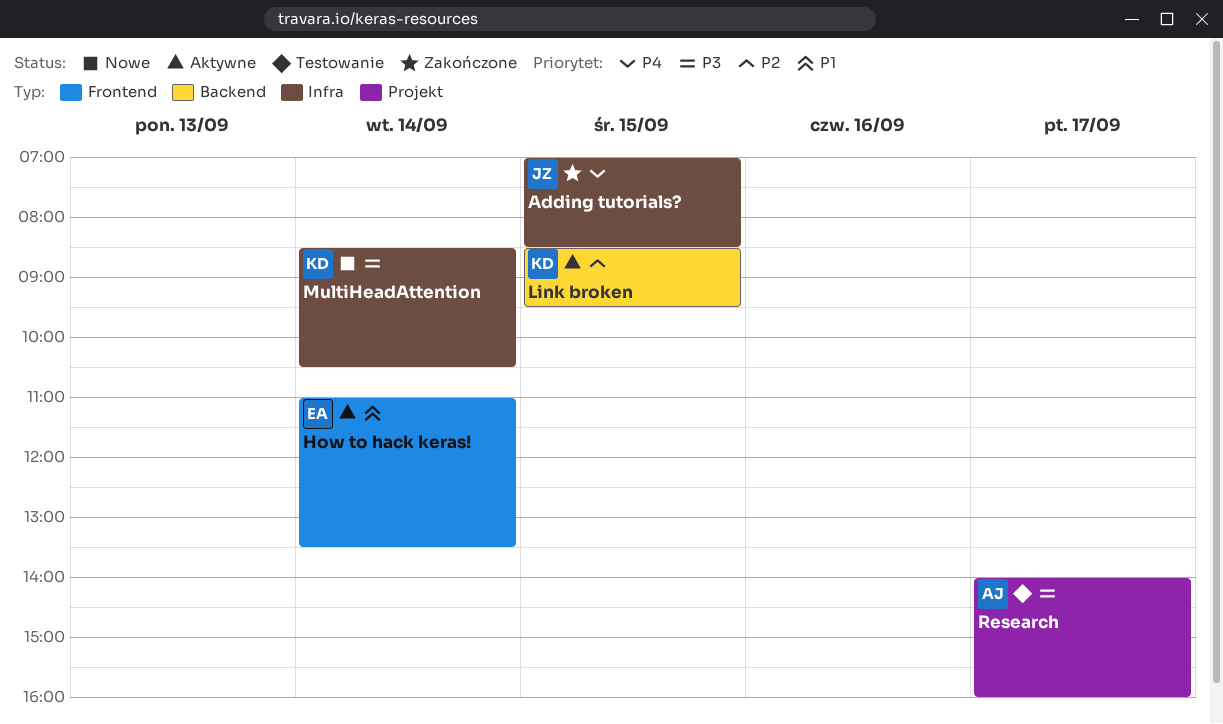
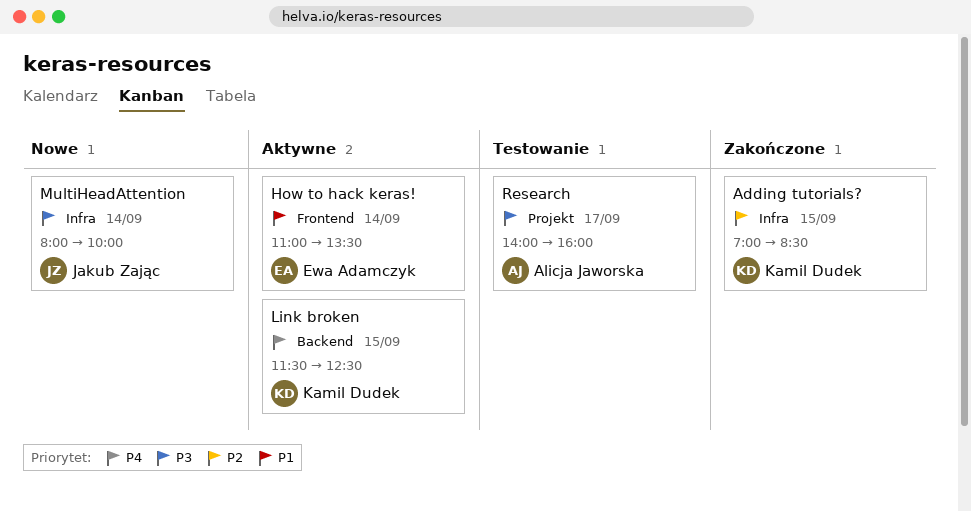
Adding tutorials?, owner: Jakub Zając -> Kamil Dudek
Adding tutorials?, priority: P4 -> P2
Link broken, priority: P2 -> P4
Link broken, begins: 08:30 -> 11:30
Link broken, ends: 09:30 -> 12:30
MultiHeadAttention, owner: Kamil Dudek -> Jakub Zając
MultiHeadAttention, begins: 08:30 -> 08:00
MultiHeadAttention, ends: 10:30 -> 10:00

